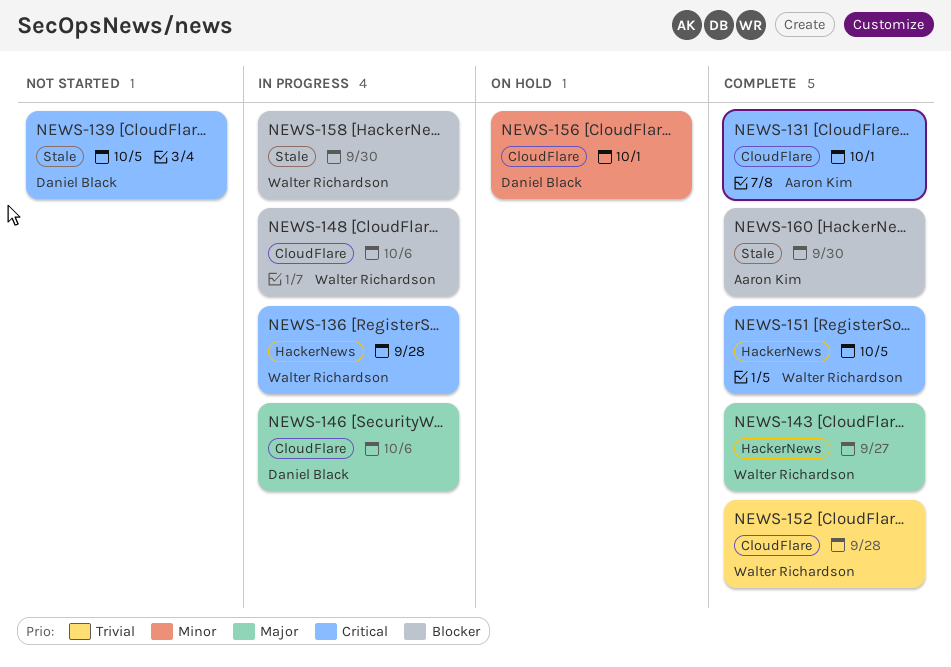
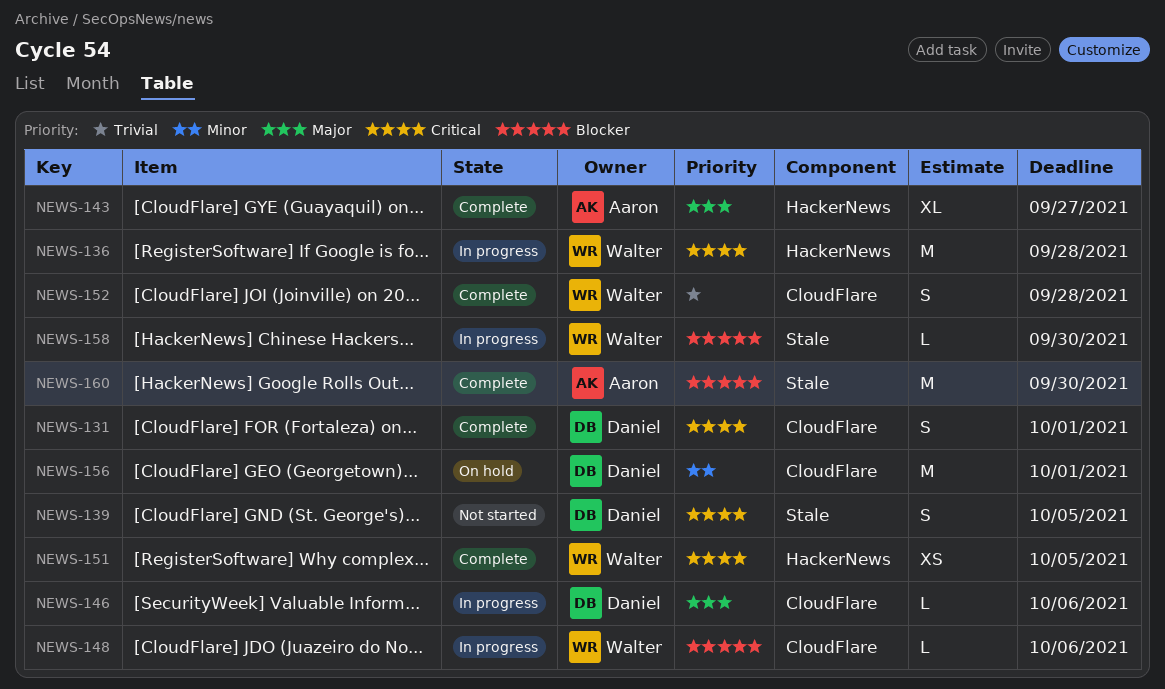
NEWS-131, owner: Aaron Kim -> Daniel Black
NEWS-143, owner: Walter Richardson -> Aaron Kim

